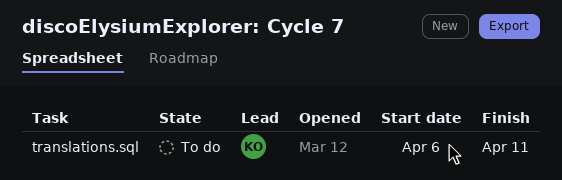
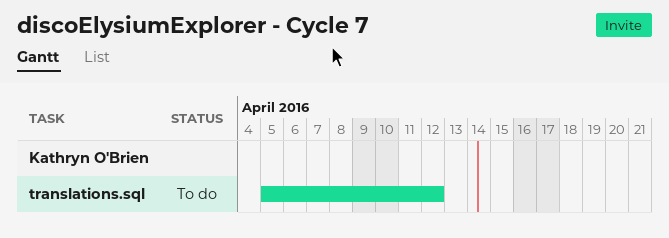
translations.sql, start: Apr 6 -> Apr 5
translations.sql, due: Apr 11 -> Apr 12

